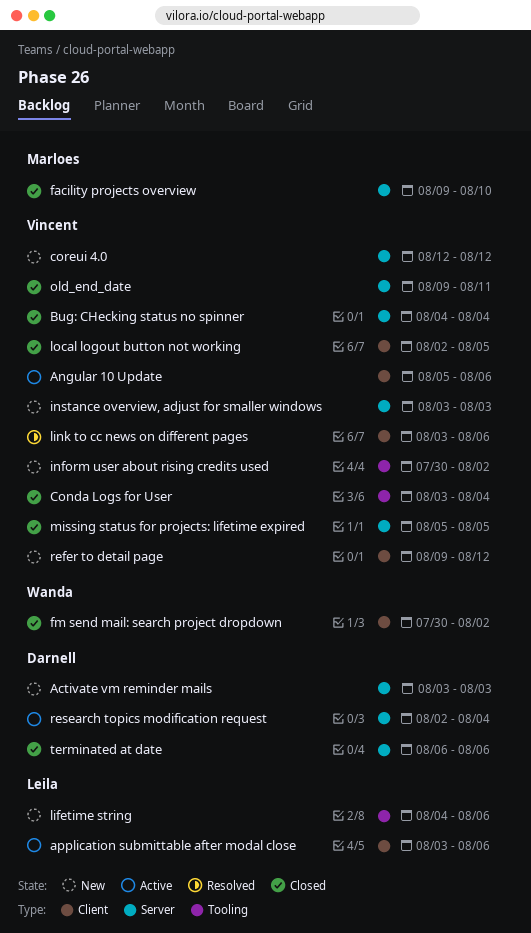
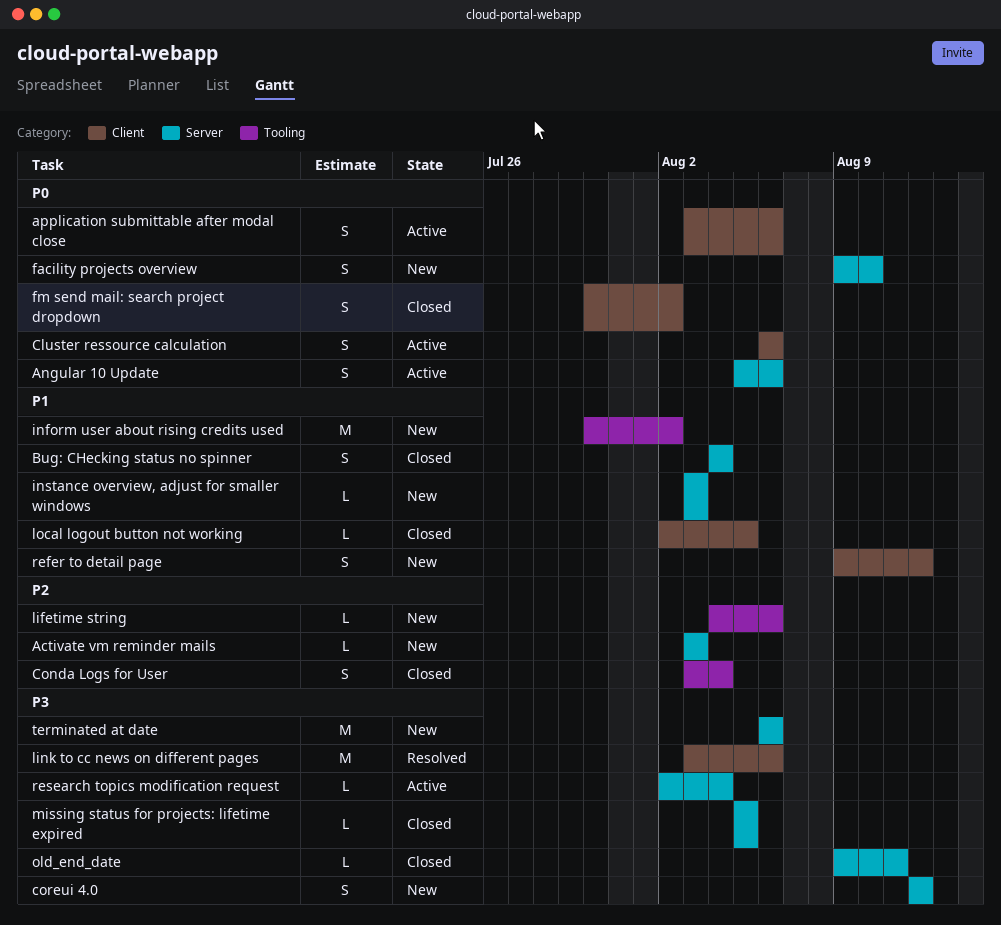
Angular 10 Update, label: Client -> Server
Cluster ressource calculation: none -> present
facility projects overview, status: Closed -> New
terminated at date, status: Closed -> New

